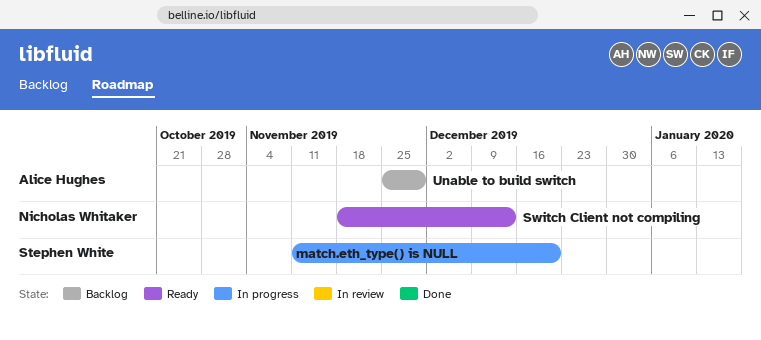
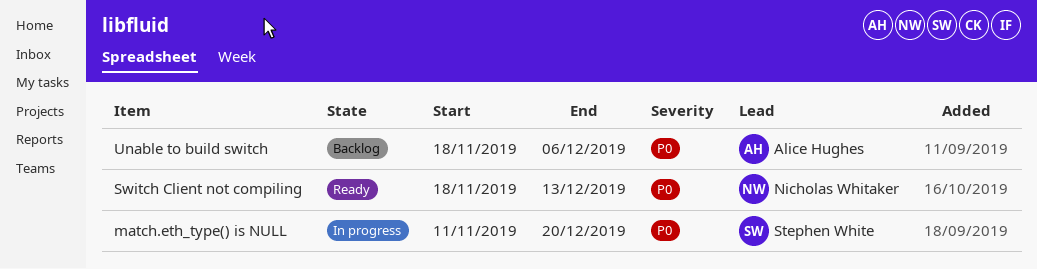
Unable to build switch, start: Nov 25 -> Nov 18
Unable to build switch, due: Nov 29 -> Dec 6

